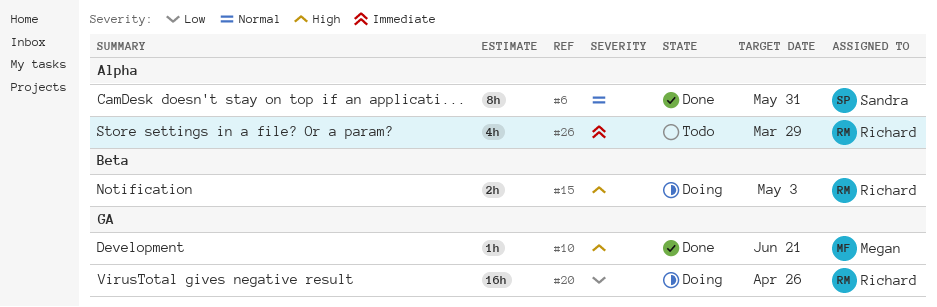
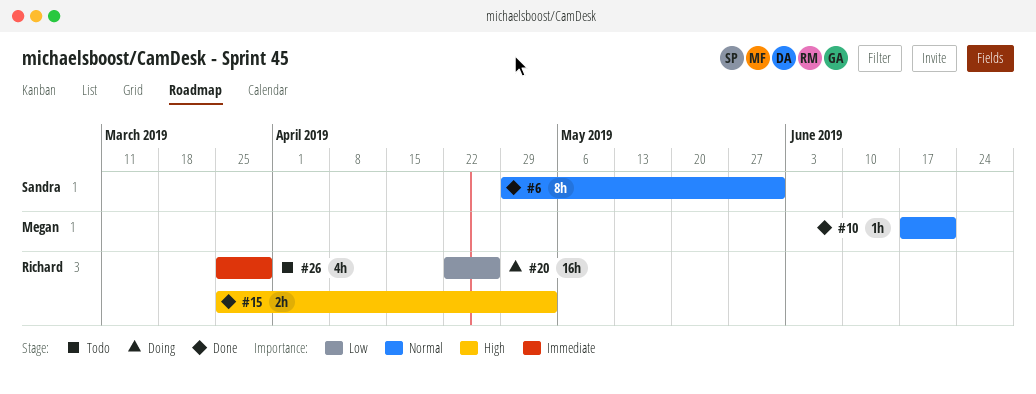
#10, priority: High -> Normal
#15, status: Doing -> Done

